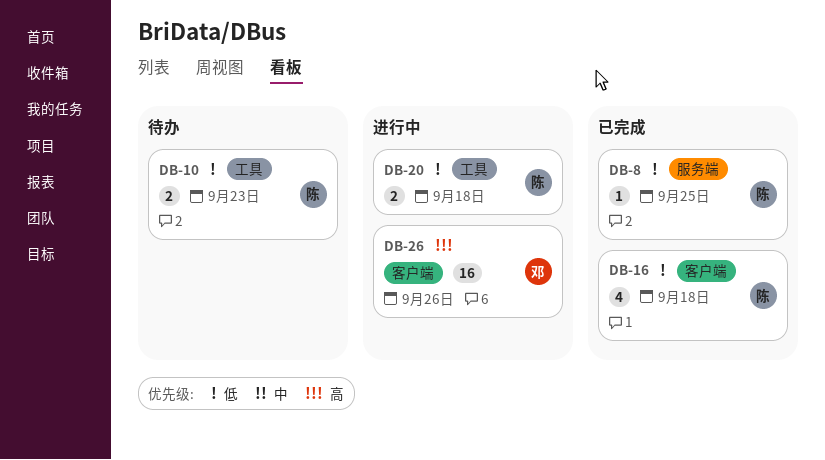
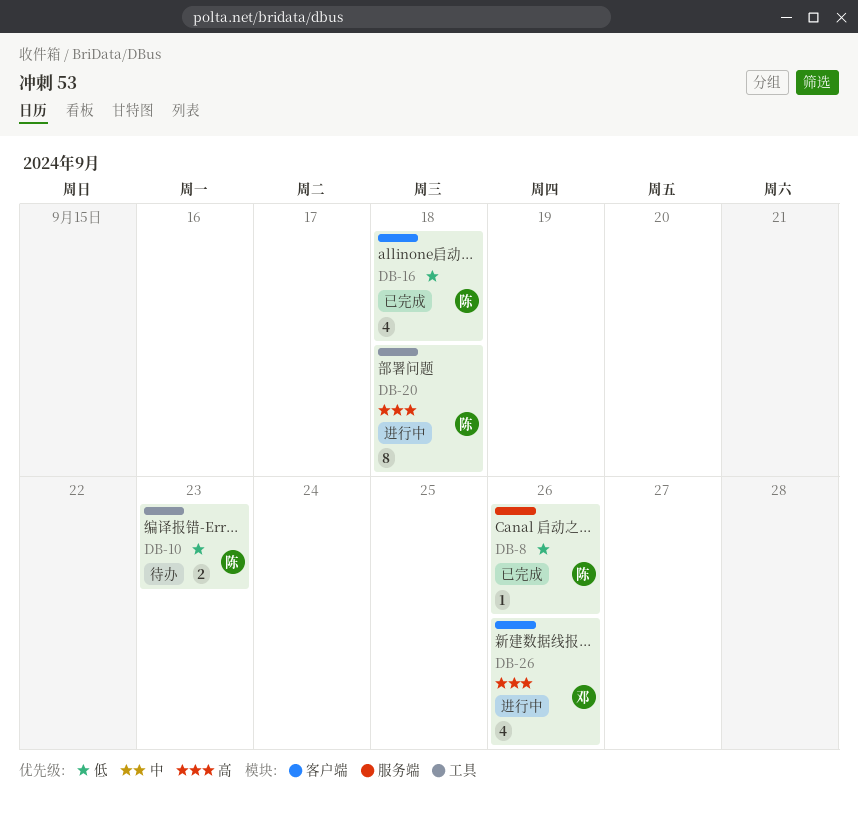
DB-8, due: Sep 25 -> Sep 26
DB-20, priority: 低 -> 高
DB-20, estimate: 2 -> 8
DB-26, estimate: 16 -> 4

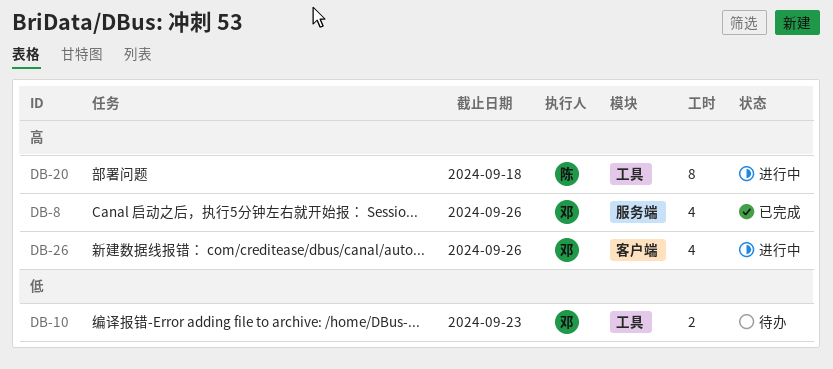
DB-8, owner: 陈 -> 邓
DB-8, priority: 低 -> 高
DB-8, estimate: 1 -> 4
DB-10, owner: 陈 -> 邓
DB-16: present -> none

